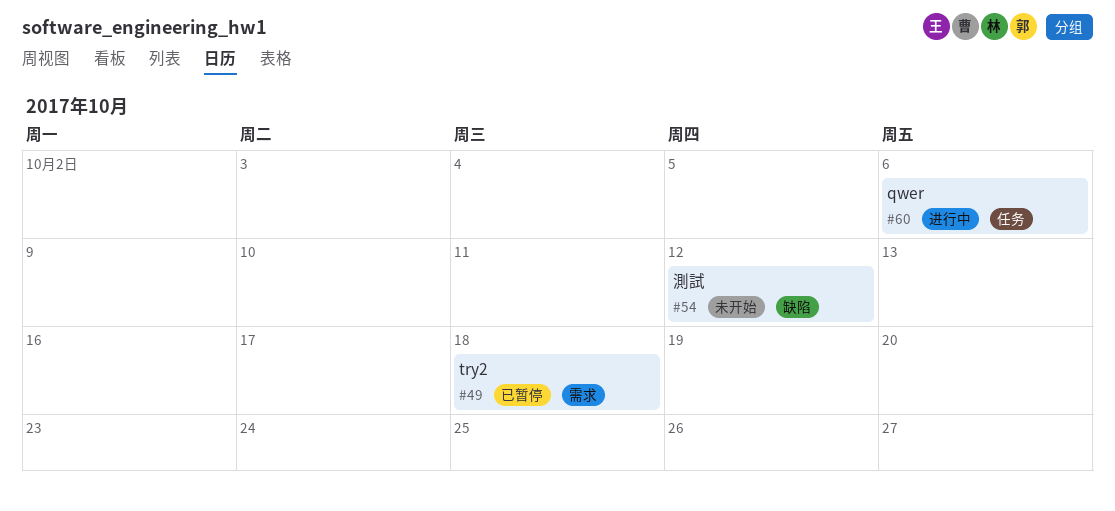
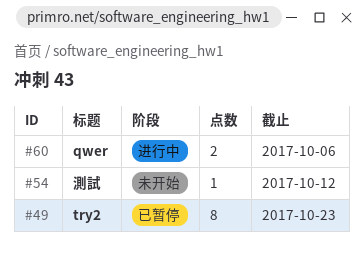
#49, due: Oct 18 -> Oct 23

